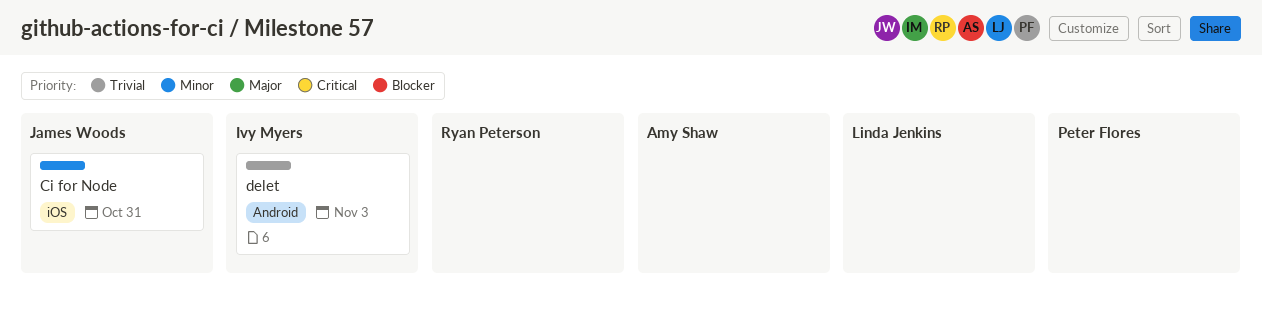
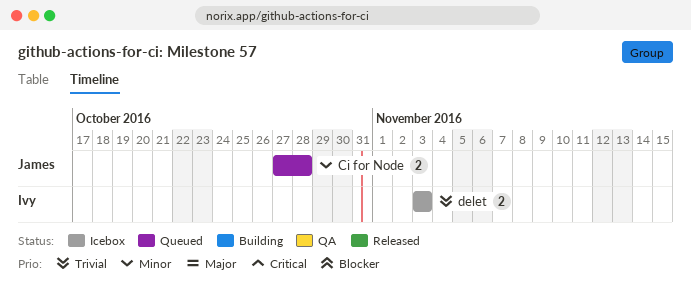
Ci for Node, due: Oct 31 -> Oct 28

